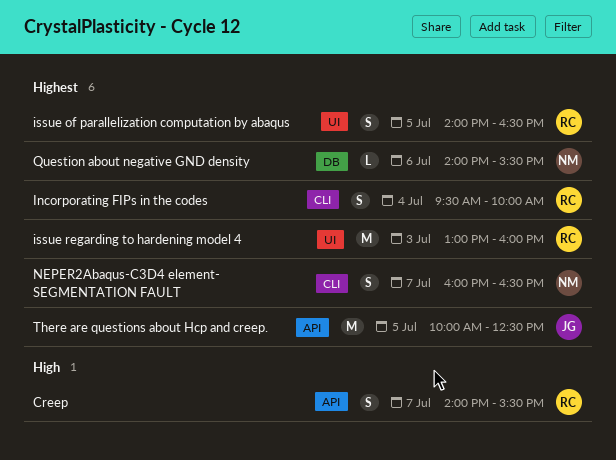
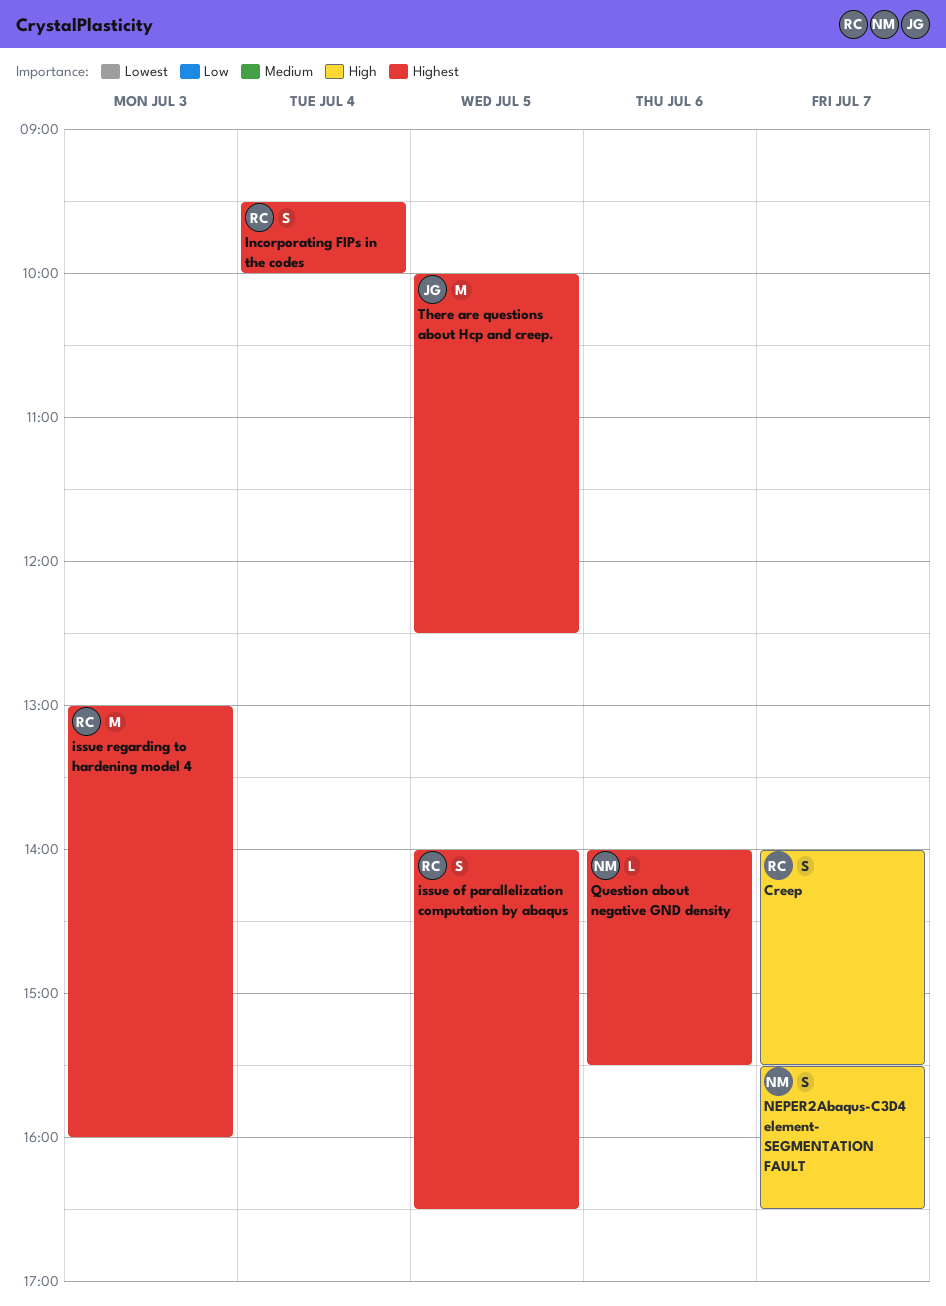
NEPER2Abaqus-C3D4 element- SEGMENTATION FAULT, priority: Highest -> High
NEPER2Abaqus-C3D4 element- SEGMENTATION FAULT, begins: 16:00 -> 15:30

